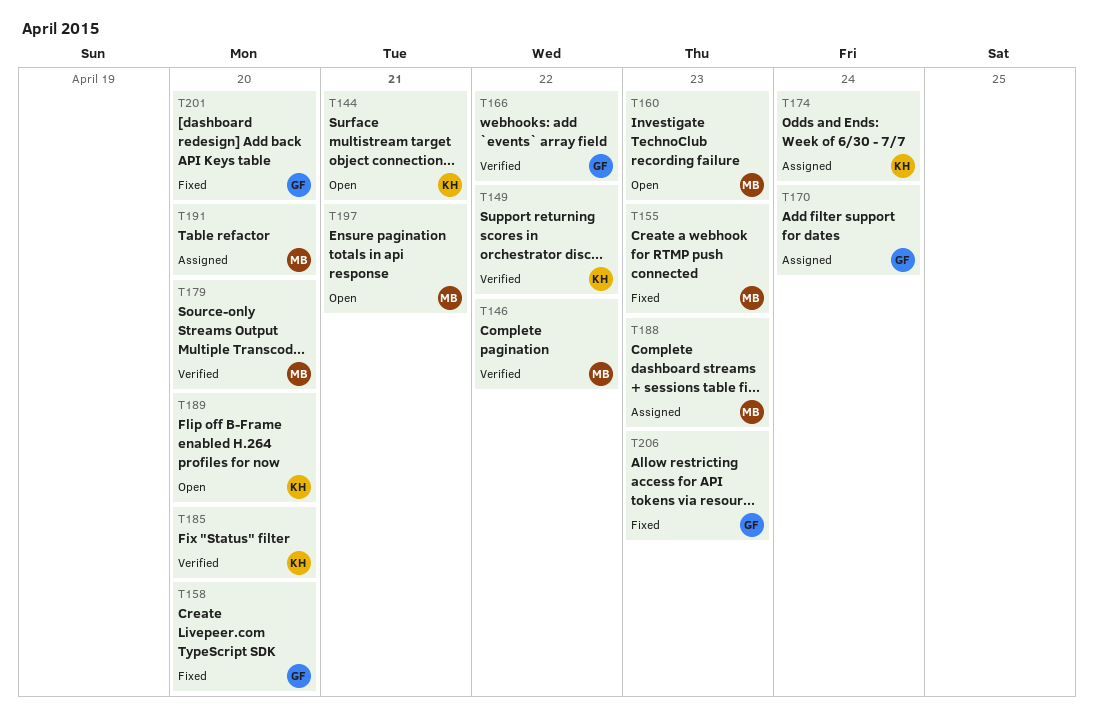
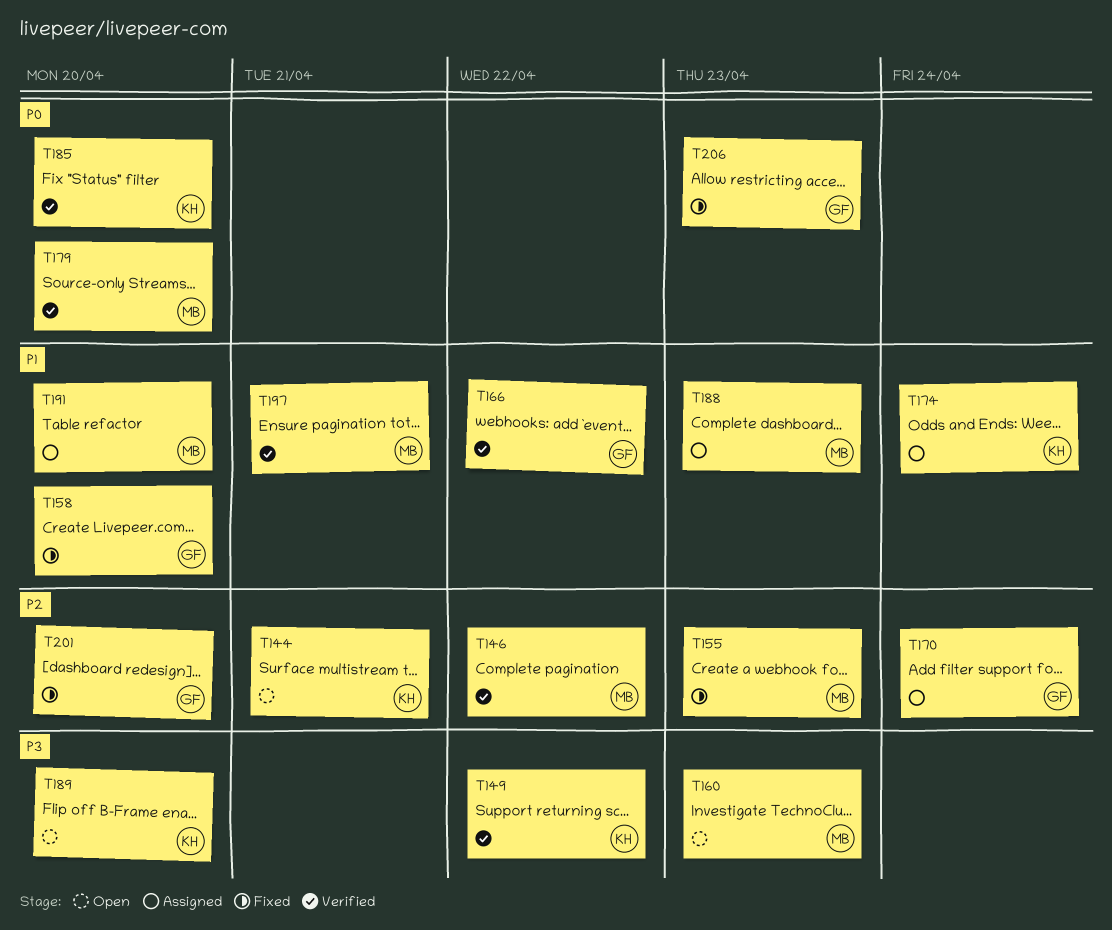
T197, status: Open -> Verified

